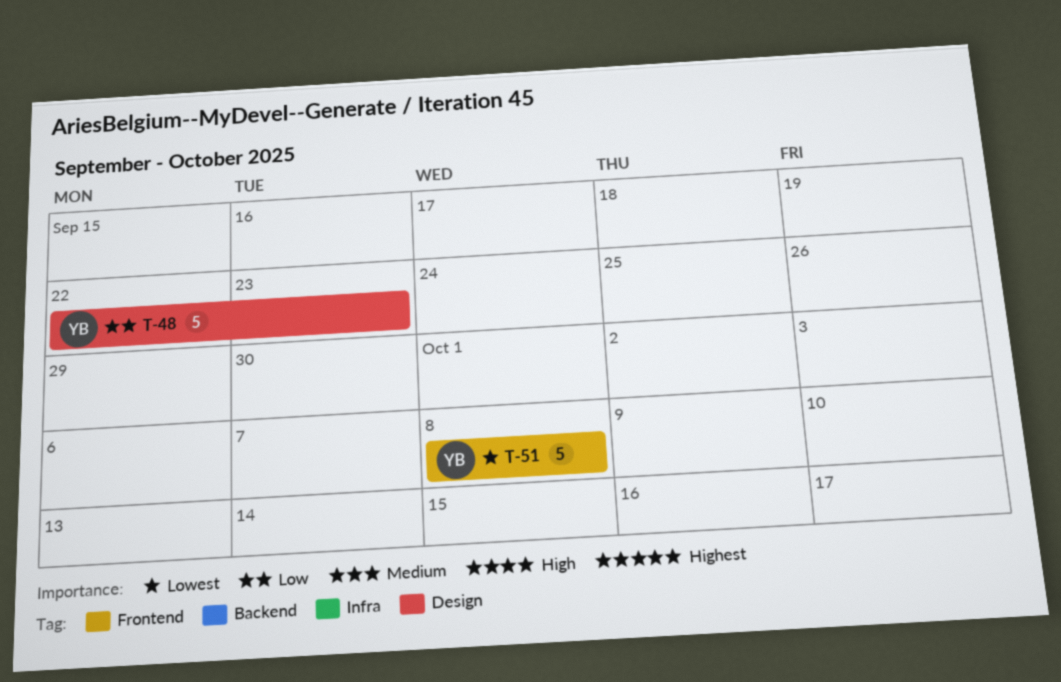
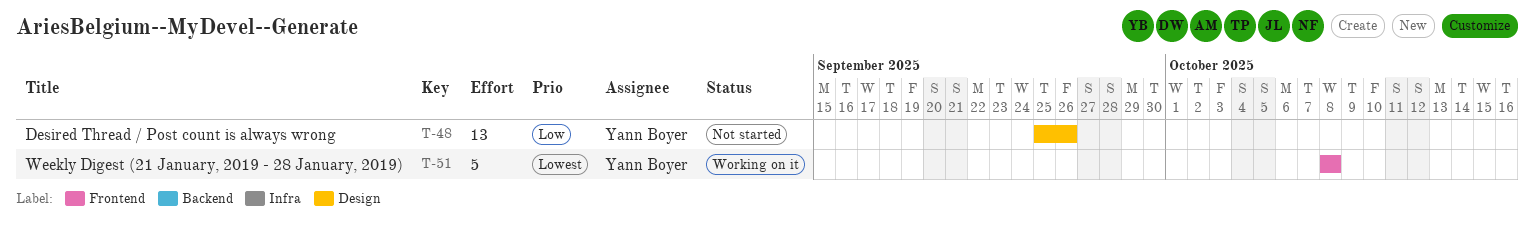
T-48, estimate: 5 -> 13
T-48, start: Sep 22 -> Sep 25
T-48, due: Sep 23 -> Sep 26

